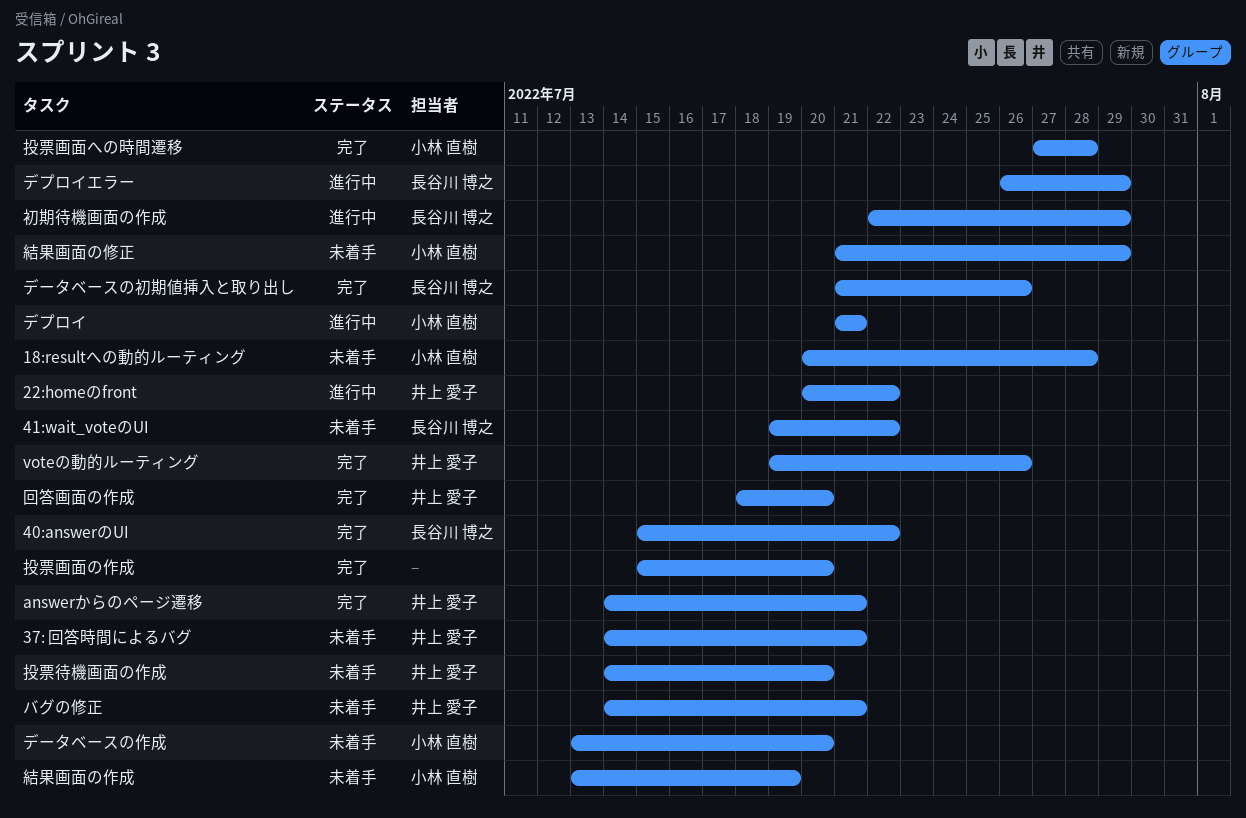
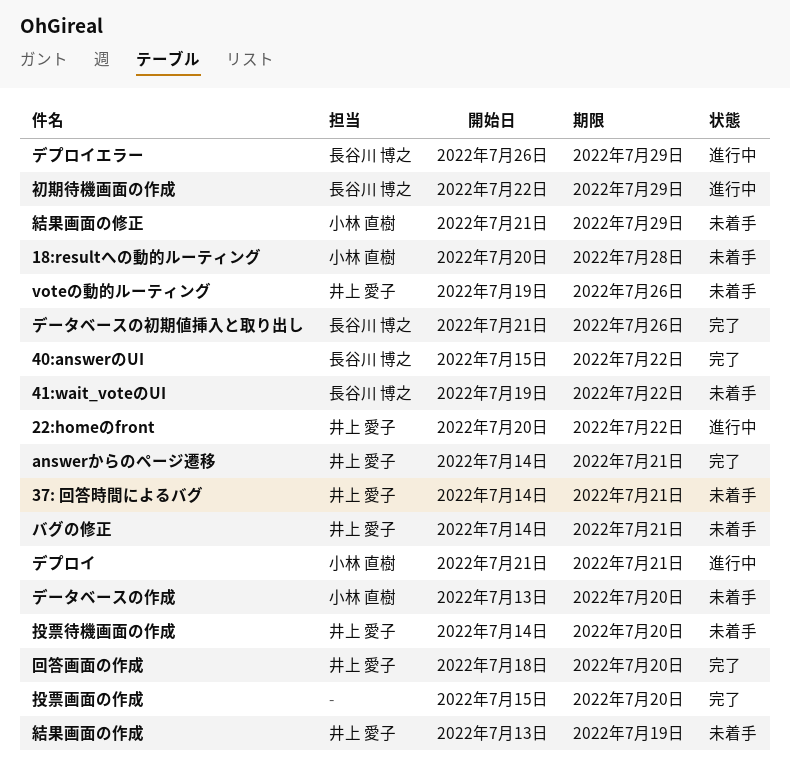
voteの動的ルーティング, status: 完了 -> 未着手
投票画面への時間遷移: present -> none
結果画面の作成, owner: 小林 直樹 -> 井上 愛子

